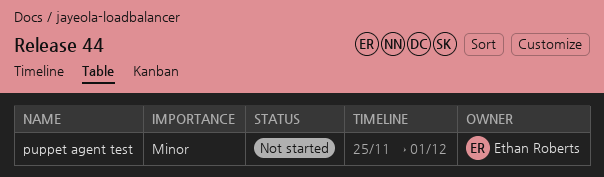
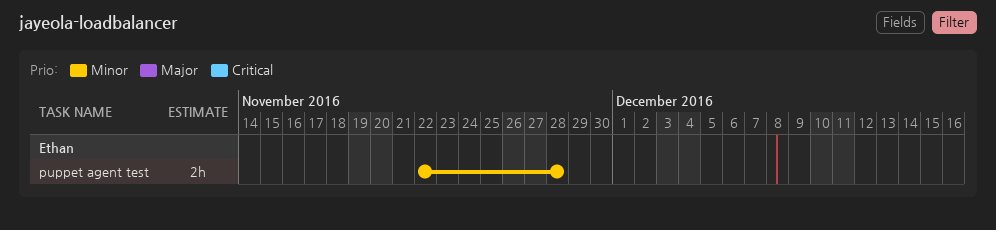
puppet agent test, start: Nov 25 -> Nov 22
puppet agent test, due: Dec 1 -> Nov 28

